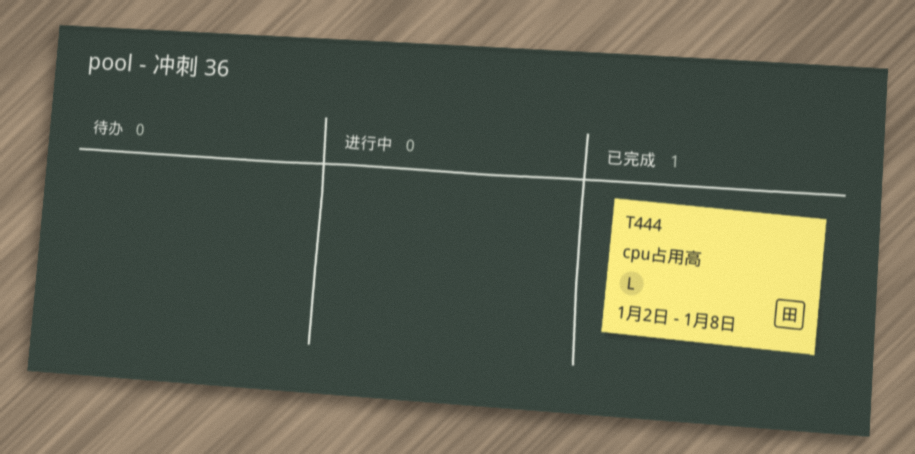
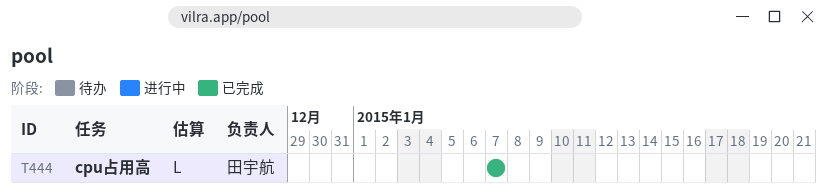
T444, start: Jan 2 -> Jan 7
T444, due: Jan 8 -> Jan 7

